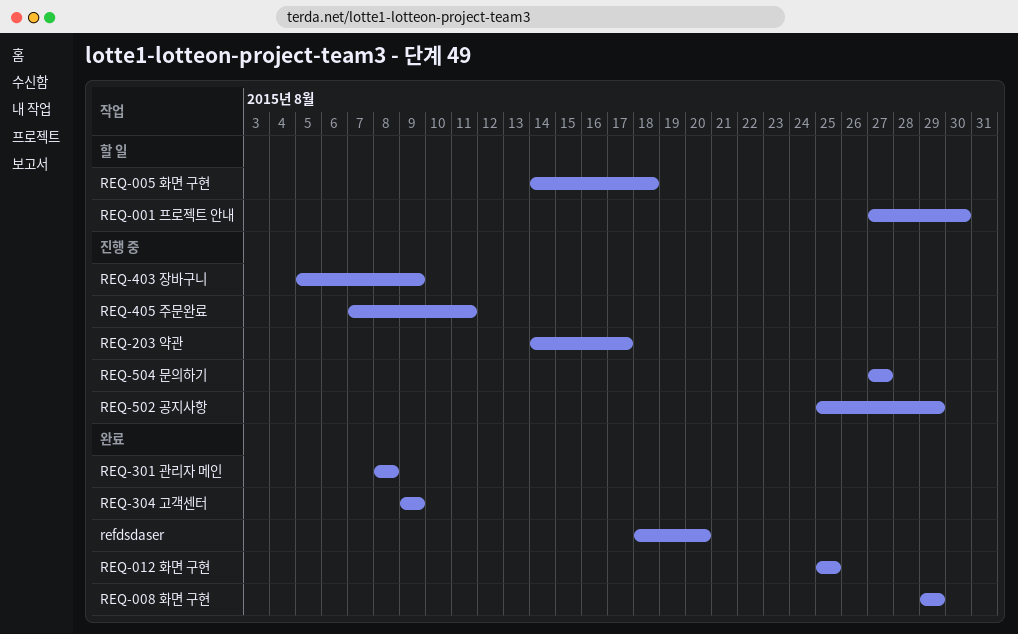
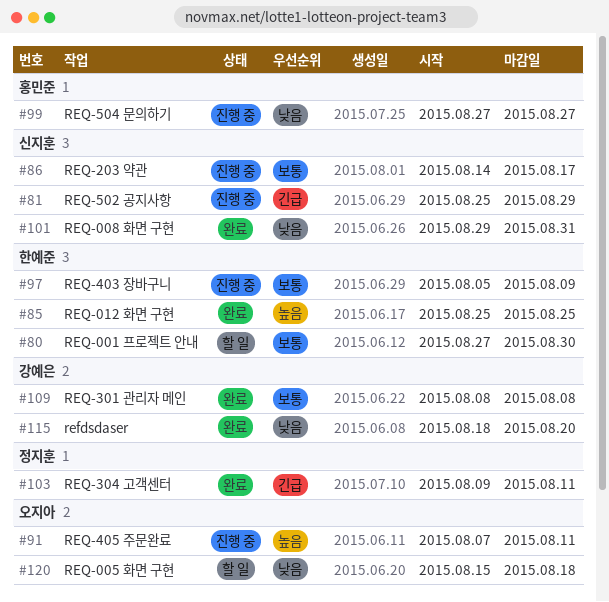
REQ-005 화면 구현, start: Aug 14 -> Aug 15
REQ-008 화면 구현, due: Aug 29 -> Aug 31
REQ-304 고객센터, due: Aug 9 -> Aug 11

